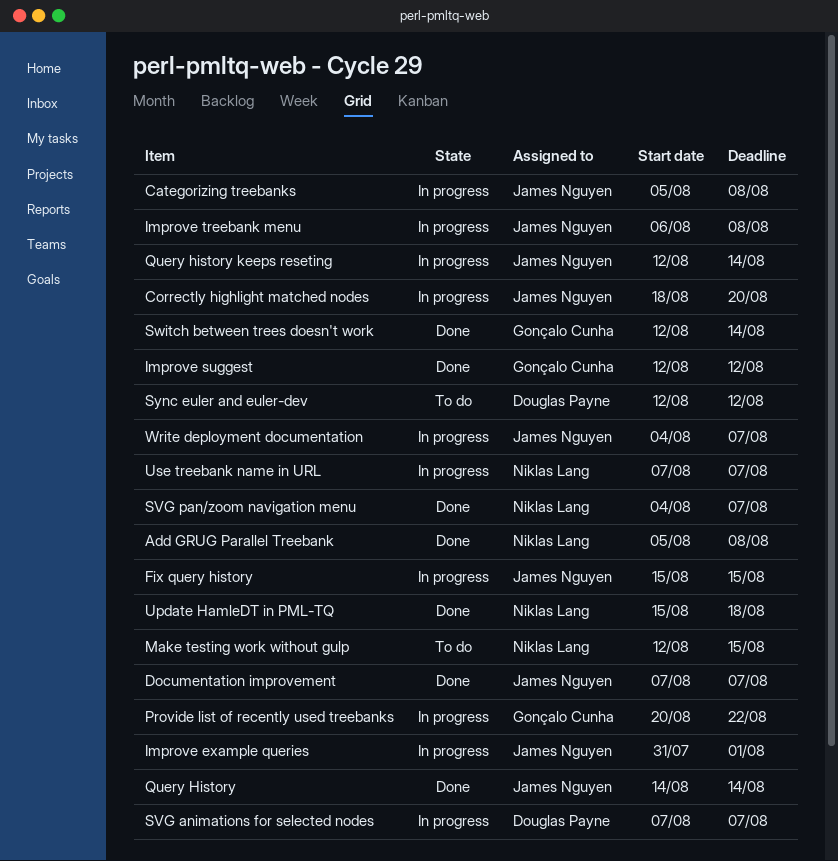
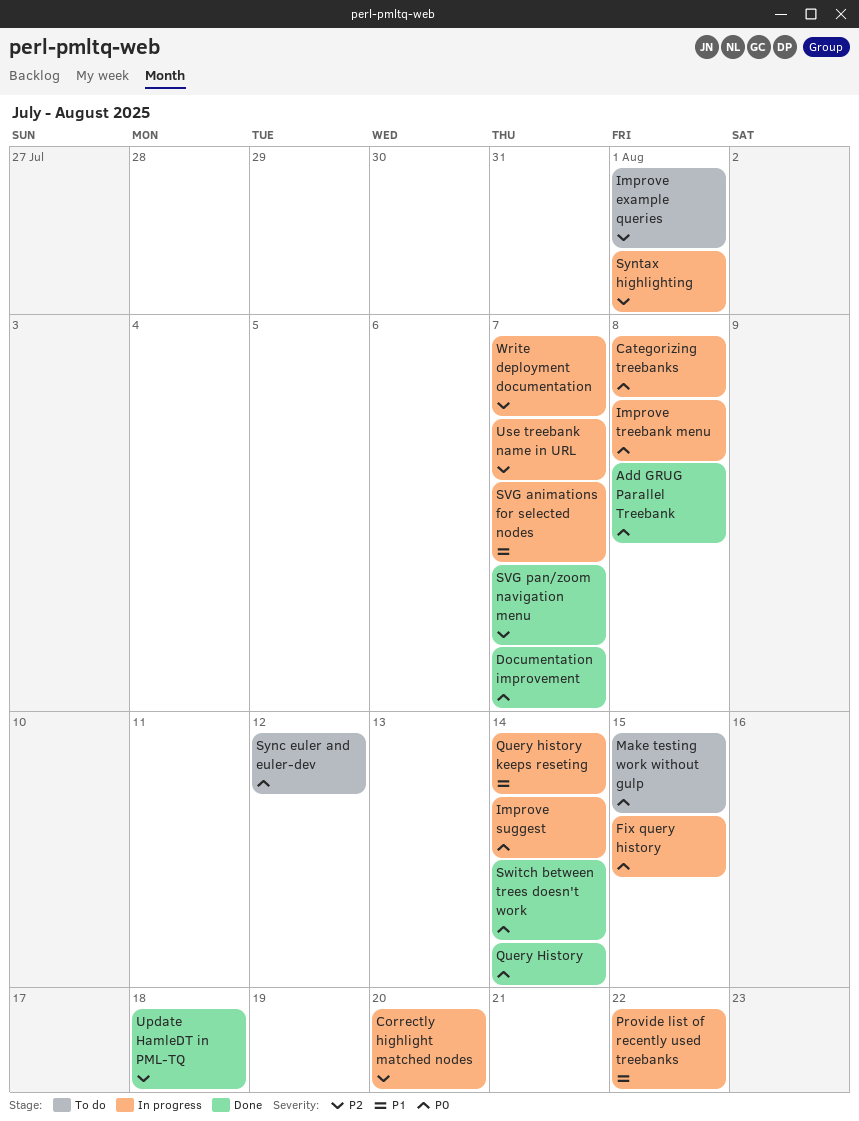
Improve example queries, status: In progress -> To do
Improve suggest, status: Done -> In progress
Improve suggest, due: Aug 12 -> Aug 14
Syntax highlighting: none -> present

